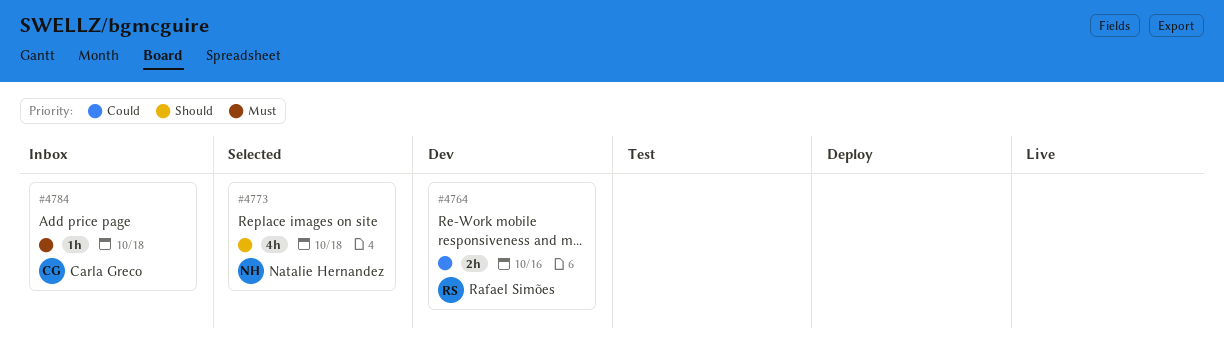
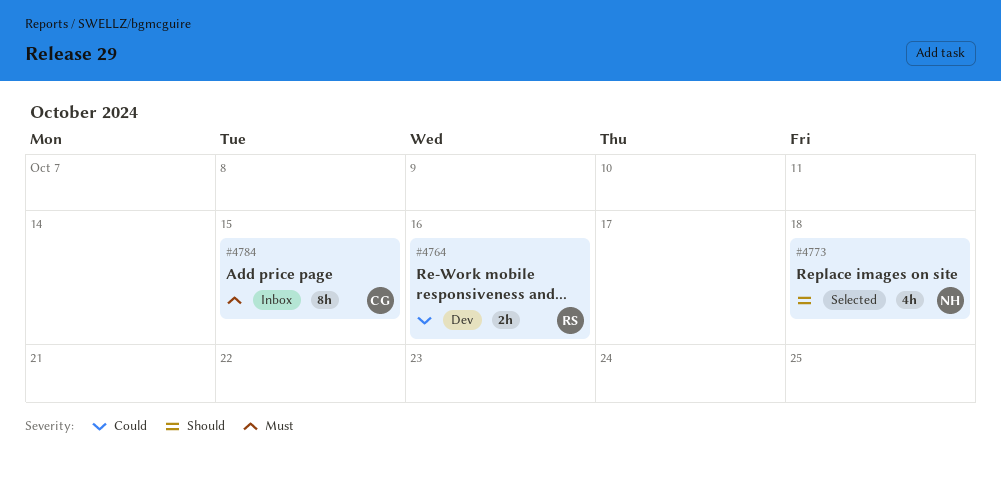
#4784, estimate: 1h -> 8h
#4784, due: Oct 18 -> Oct 15

